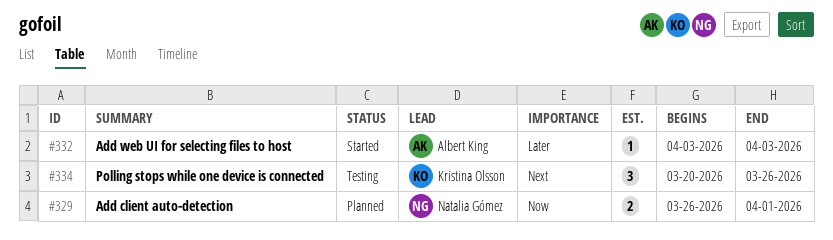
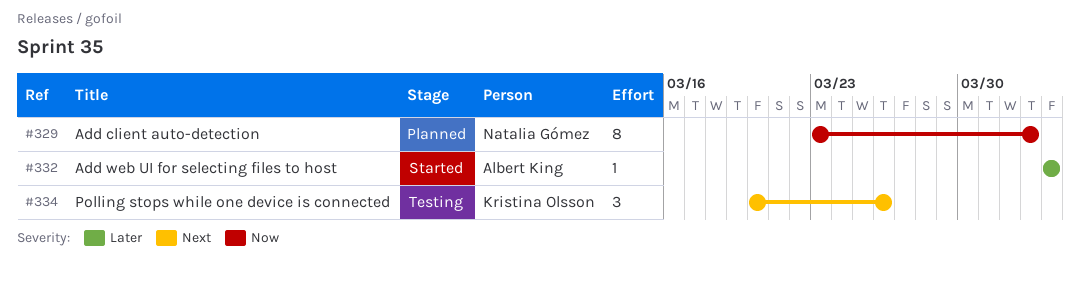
#329, estimate: 2 -> 8
#329, start: Mar 26 -> Mar 23
#329, due: Apr 1 -> Apr 2

